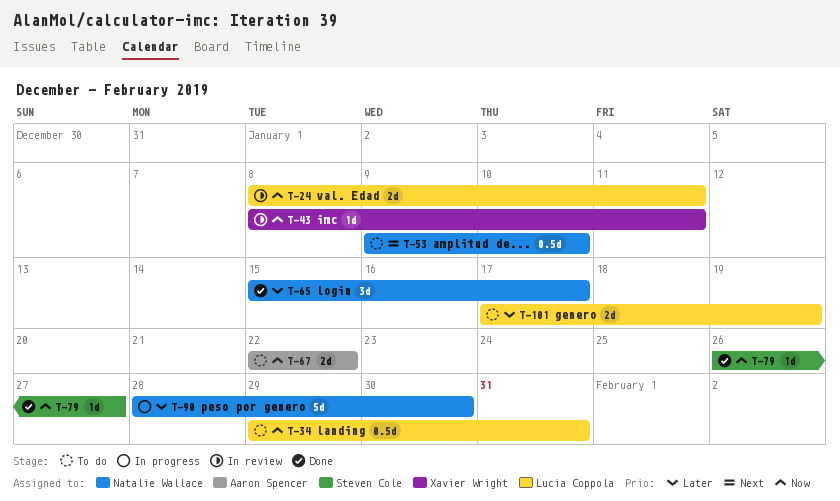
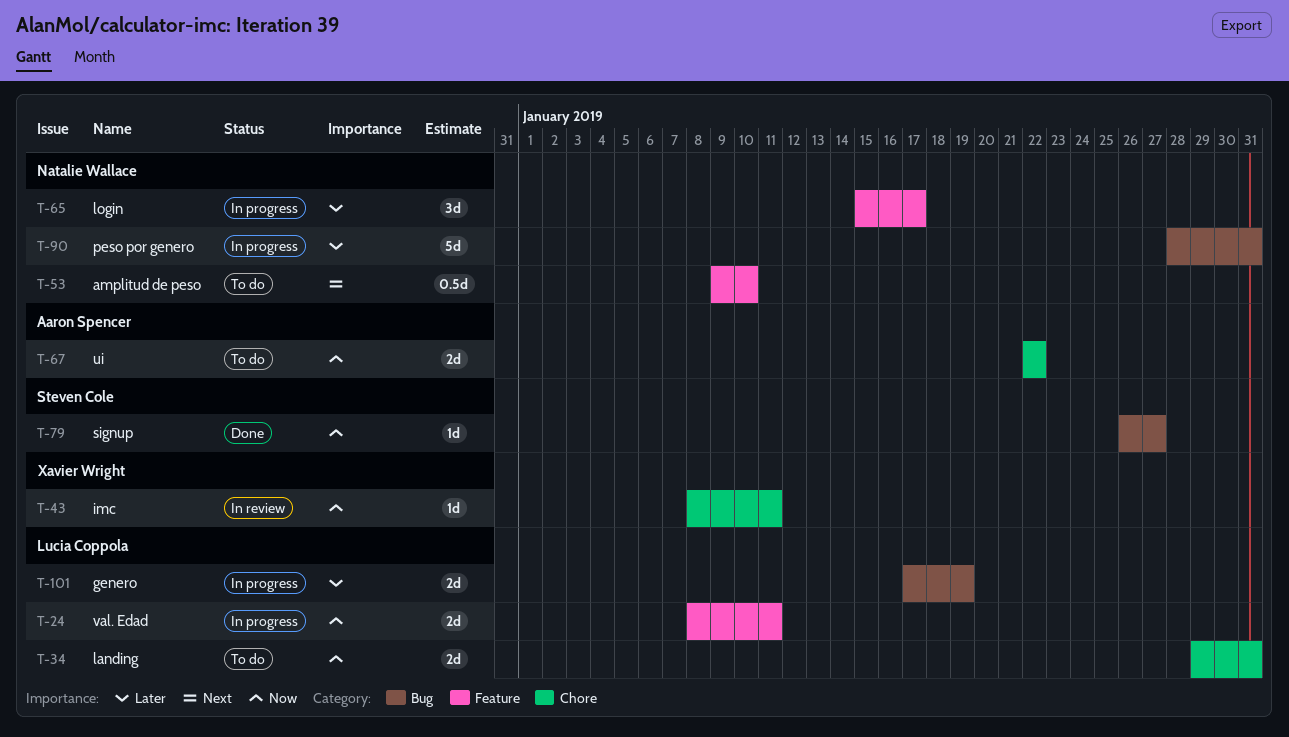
T-24, status: In review -> In progress
T-34, estimate: 0.5d -> 2d
T-65, status: Done -> In progress
T-90, due: Jan 30 -> Jan 31
T-101, status: To do -> In progress

